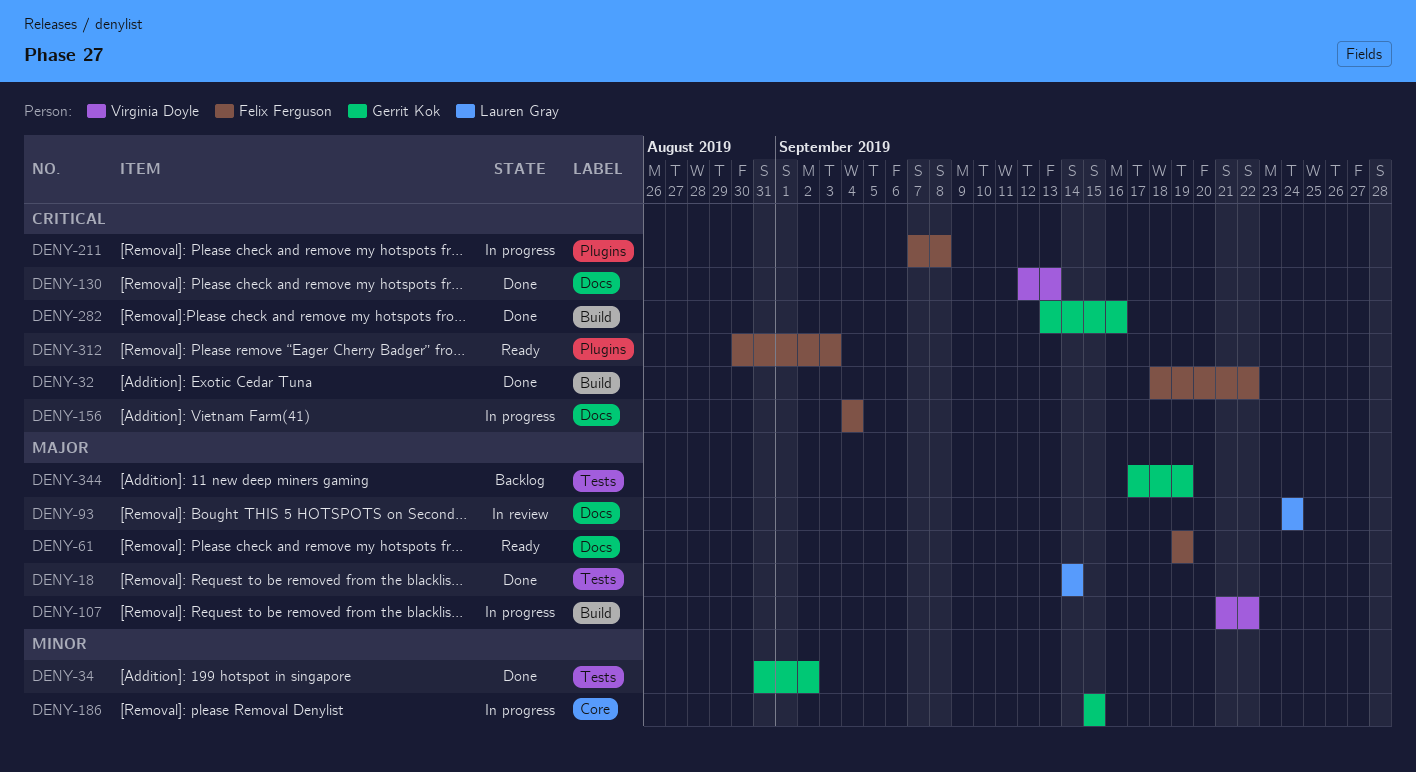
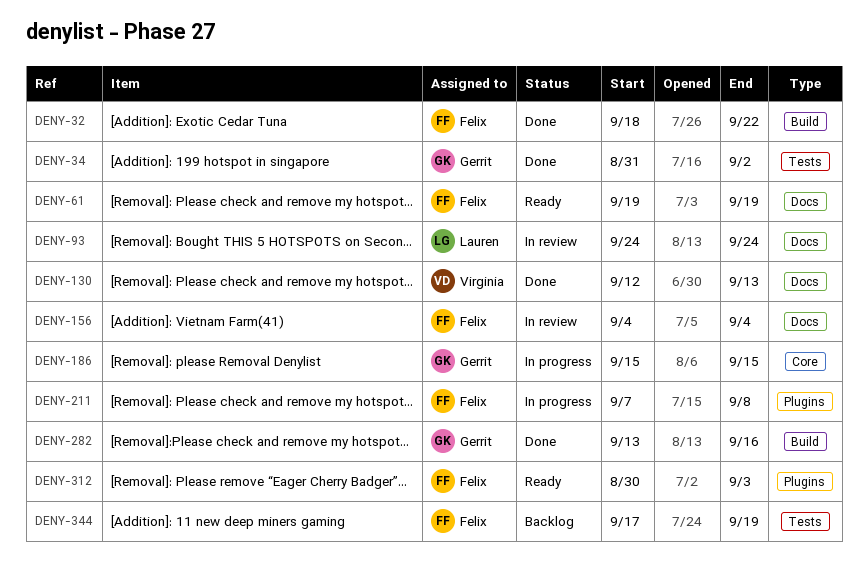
DENY-18: present -> none
DENY-107: present -> none
DENY-156, status: In progress -> In review
DENY-344, owner: Gerrit Kok -> Felix Ferguson

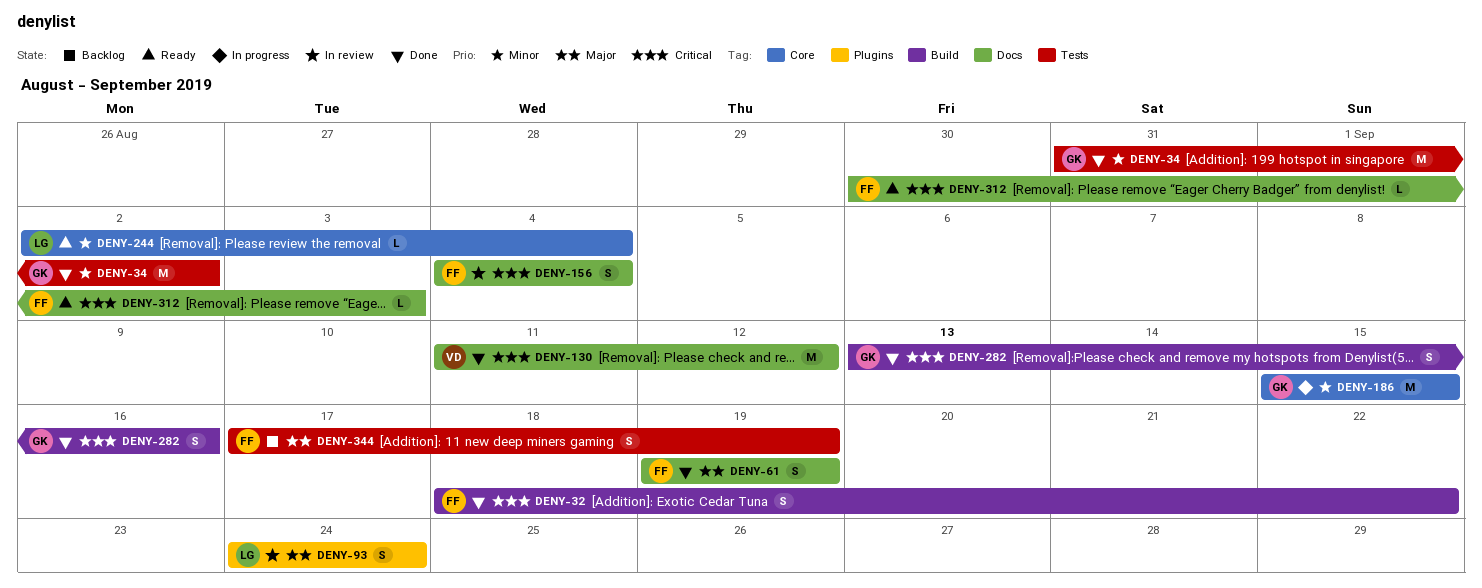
DENY-61, status: Ready -> Done
DENY-93, label: Docs -> Plugins
DENY-130, start: Sep 12 -> Sep 11
DENY-130, due: Sep 13 -> Sep 12
DENY-211: present -> none
DENY-244: none -> present
DENY-312, label: Plugins -> Docs

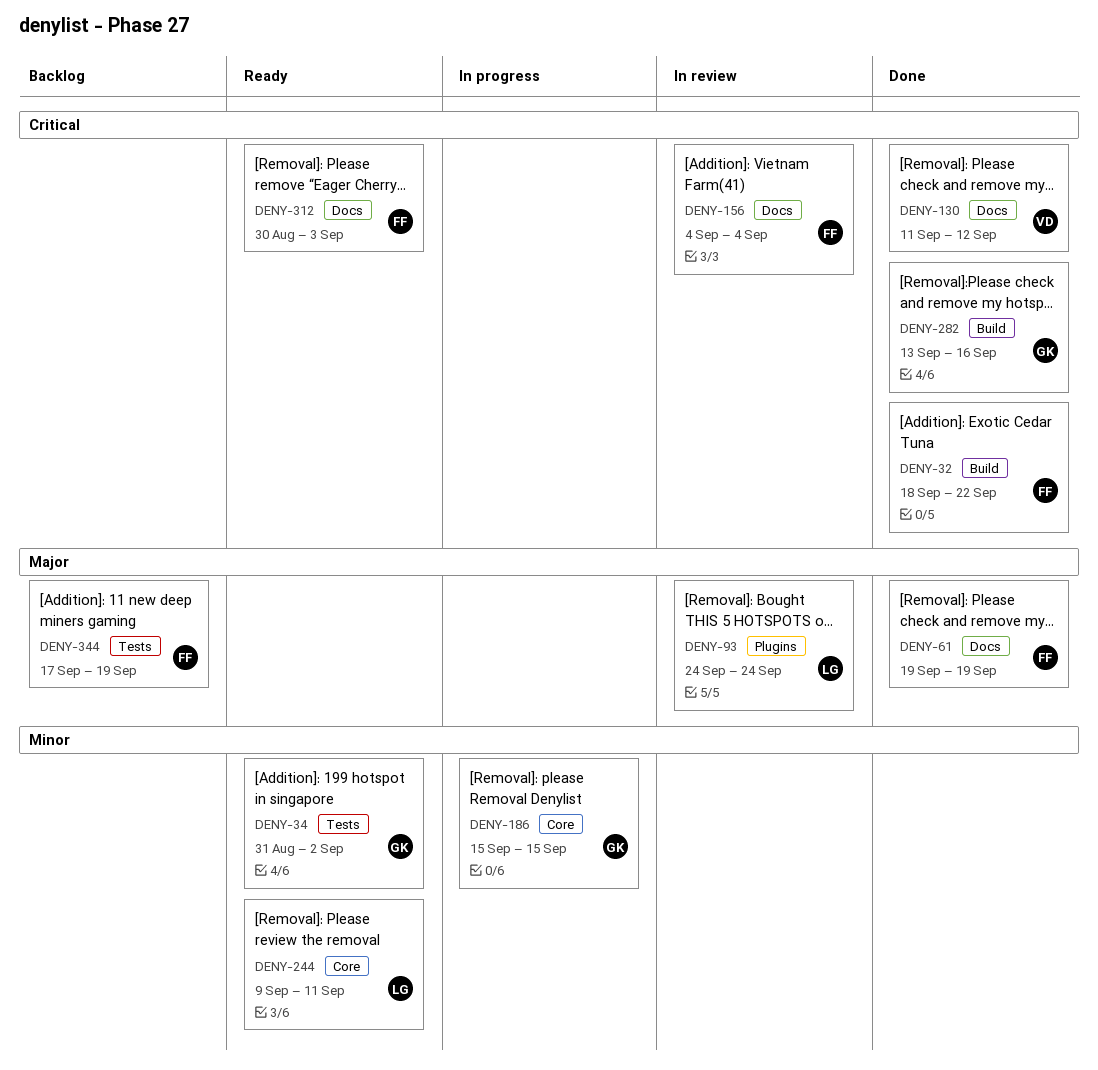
DENY-34, status: Done -> Ready
DENY-244, start: Sep 2 -> Sep 9
DENY-244, due: Sep 4 -> Sep 11

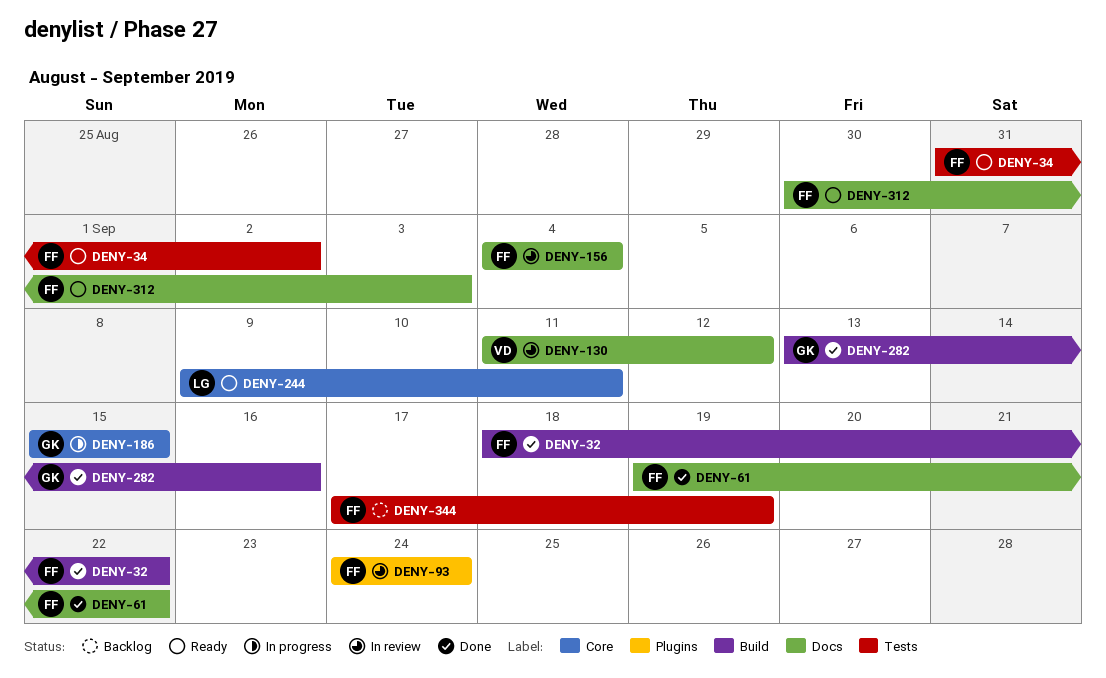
DENY-34, owner: GK -> FF
DENY-61, due: Sep 19 -> Sep 22
DENY-93, owner: LG -> FF
DENY-130, status: Done -> In review

